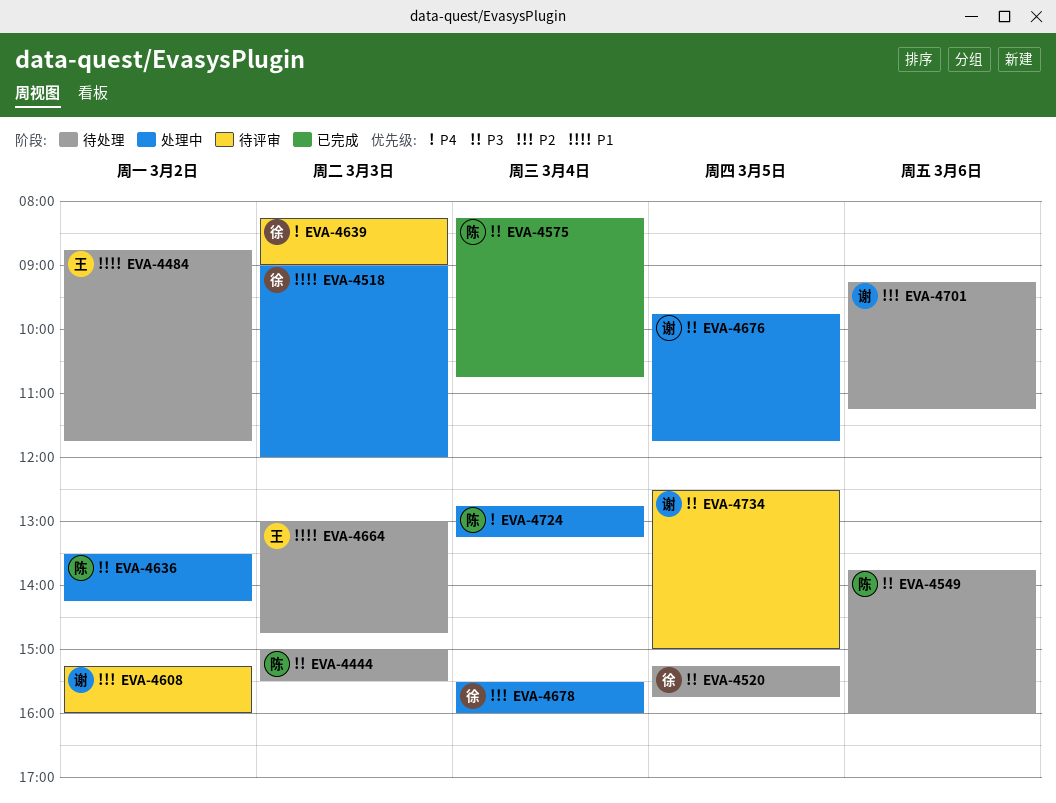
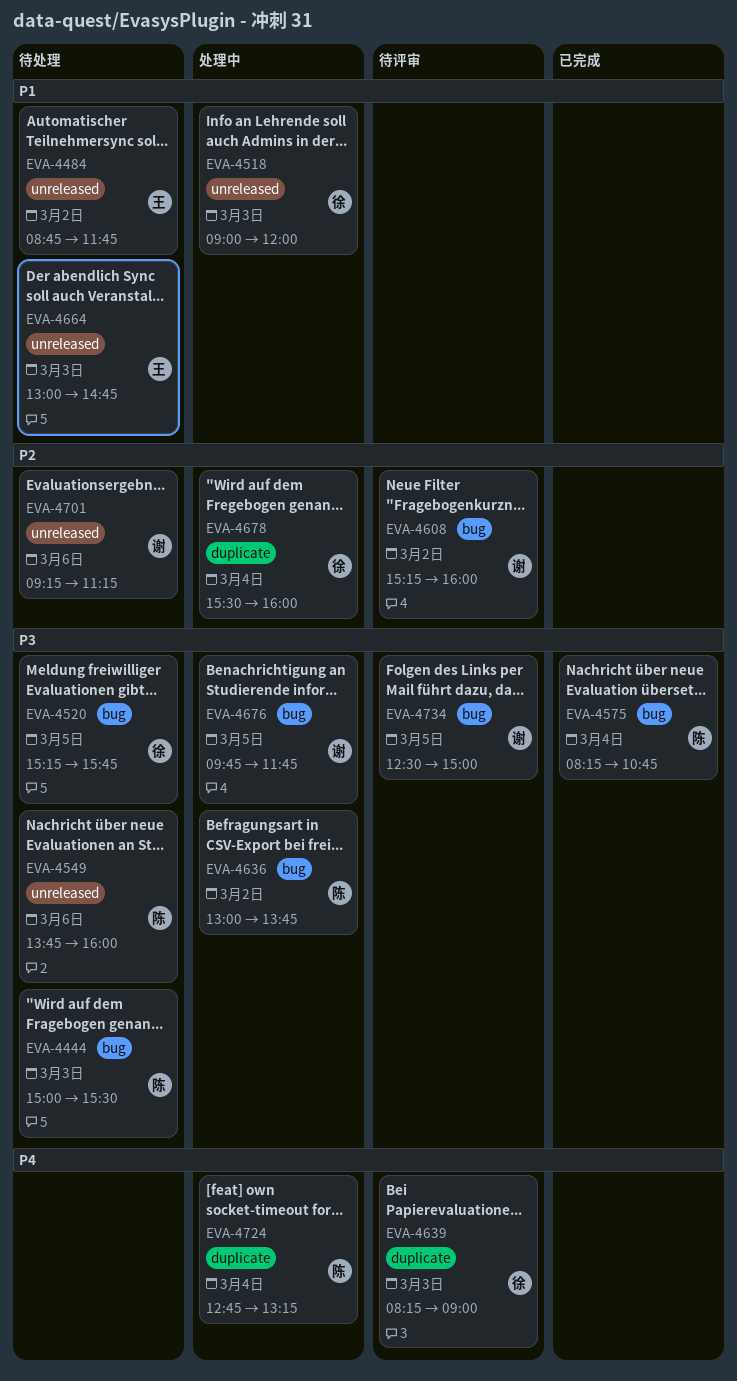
EVA-4636, begins: 13:30 -> 13:00
EVA-4636, ends: 14:15 -> 13:45

